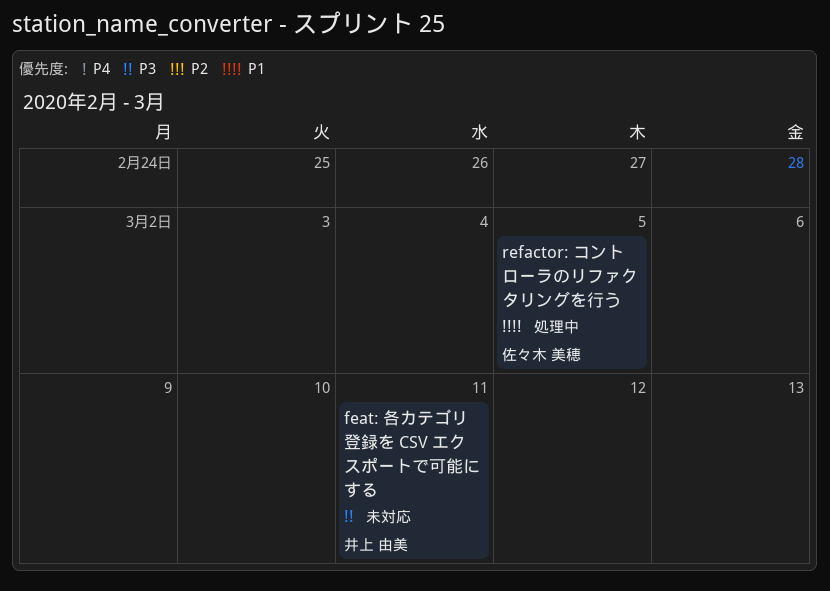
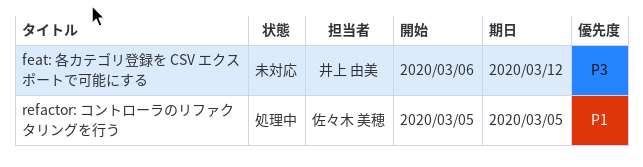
feat: 各カテゴリ登録を CSV エクスポートで可能にする, due: Mar 11 -> Mar 12

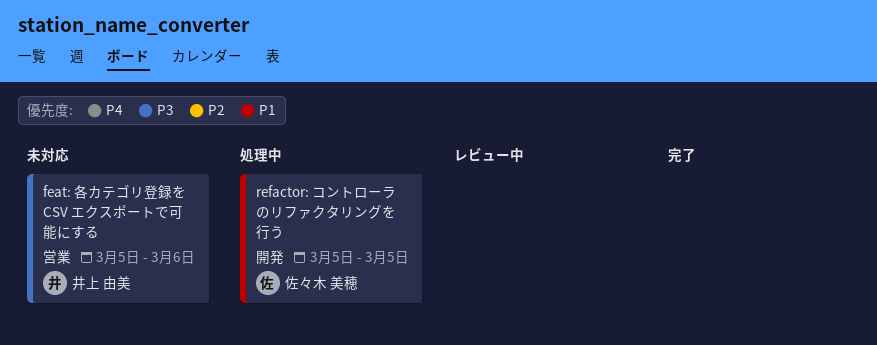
feat: 各カテゴリ登録を CSV エクスポートで可能にする, start: Mar 6 -> Mar 5
feat: 各カテゴリ登録を CSV エクスポートで可能にする, due: Mar 12 -> Mar 6

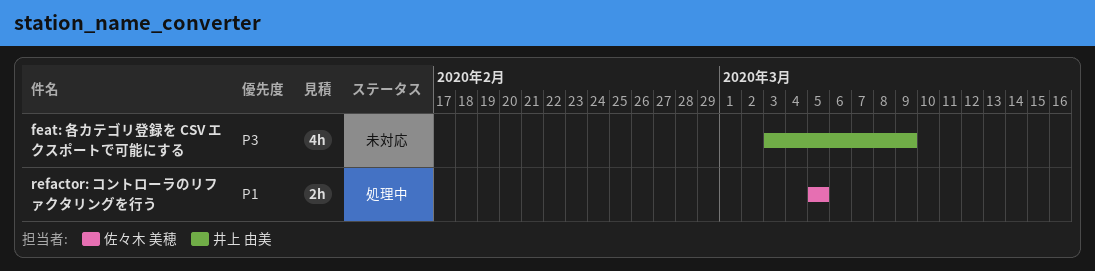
feat: 各カテゴリ登録を CSV エクスポートで可能にする, start: Mar 5 -> Mar 3
feat: 各カテゴリ登録を CSV エクスポートで可能にする, due: Mar 6 -> Mar 9

